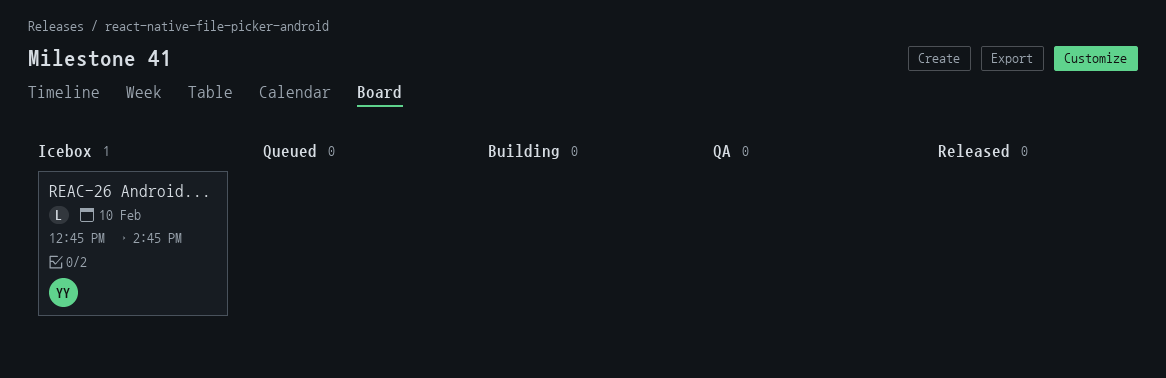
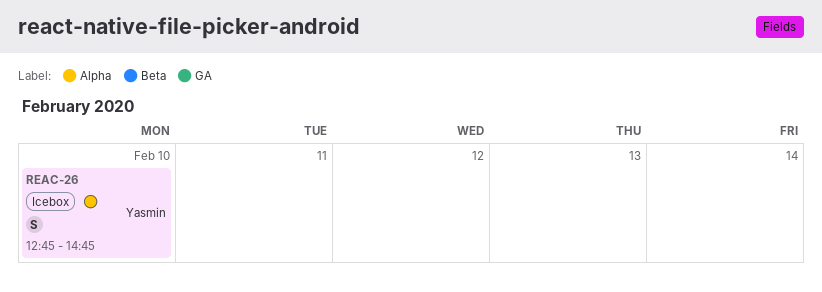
REAC-26, estimate: L -> S

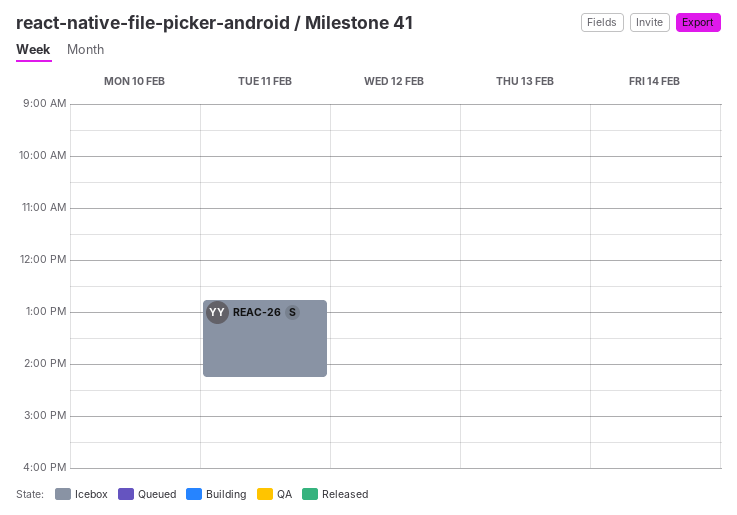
REAC-26, day: Feb 10 -> Feb 11
REAC-26, ends: 14:45 -> 14:15

